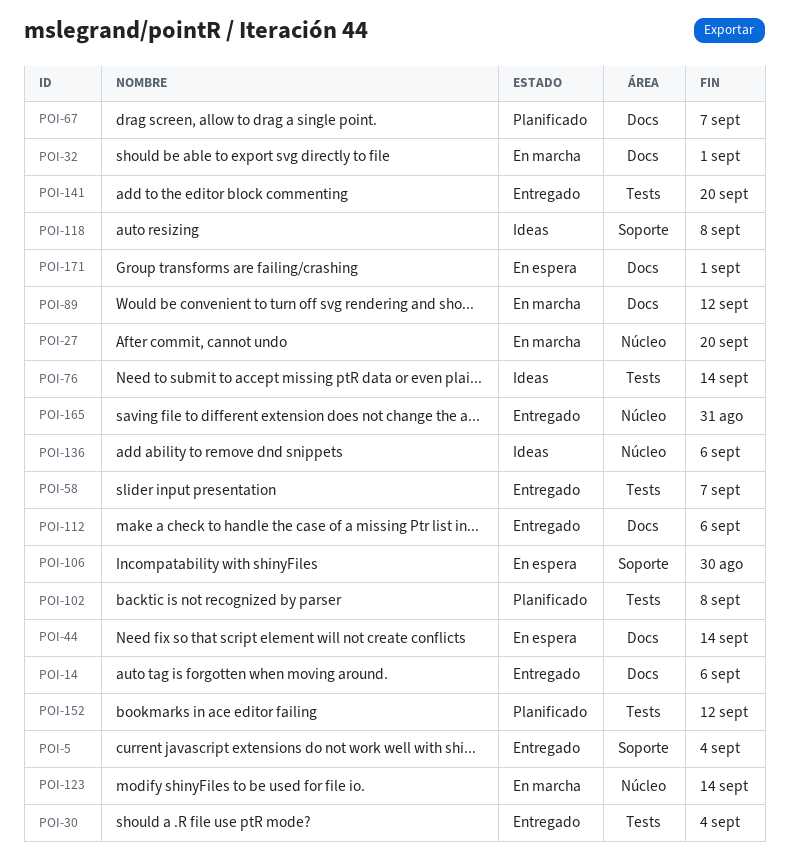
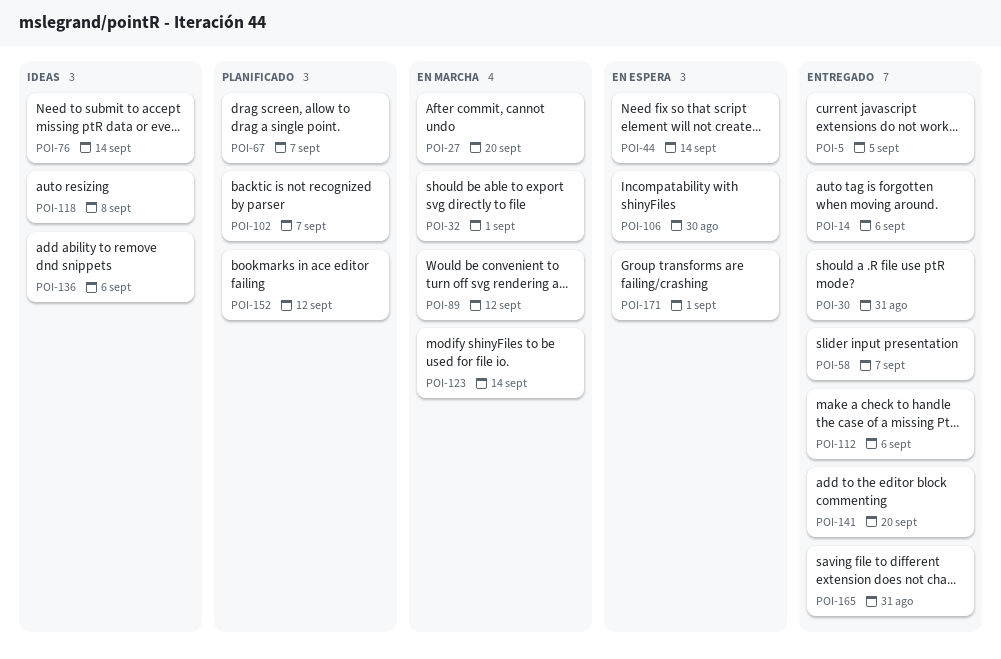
POI-5, due: Sep 4 -> Sep 5
POI-30, due: Sep 4 -> Aug 31
POI-102, due: Sep 8 -> Sep 7

